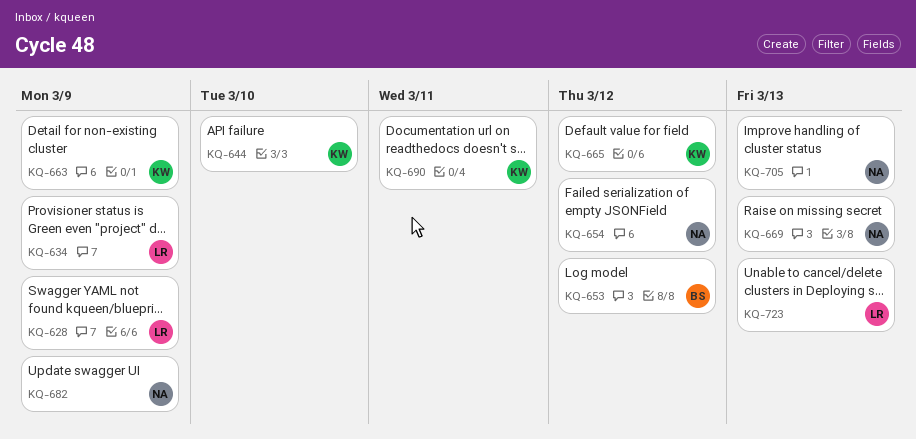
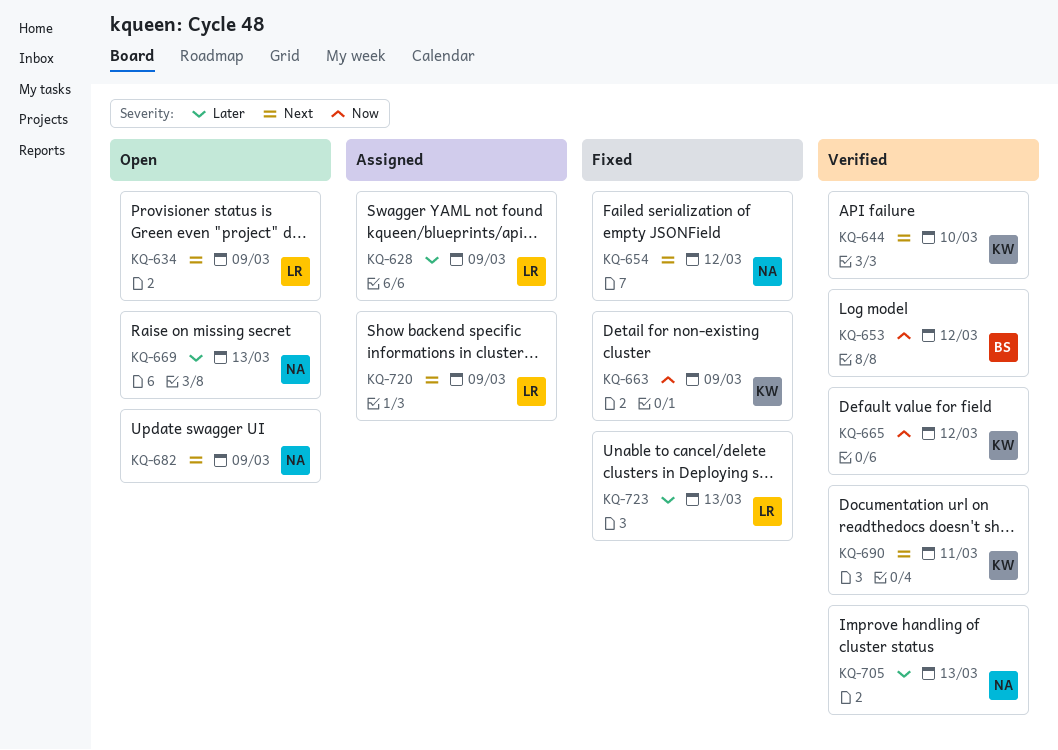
KQ-720: none -> present

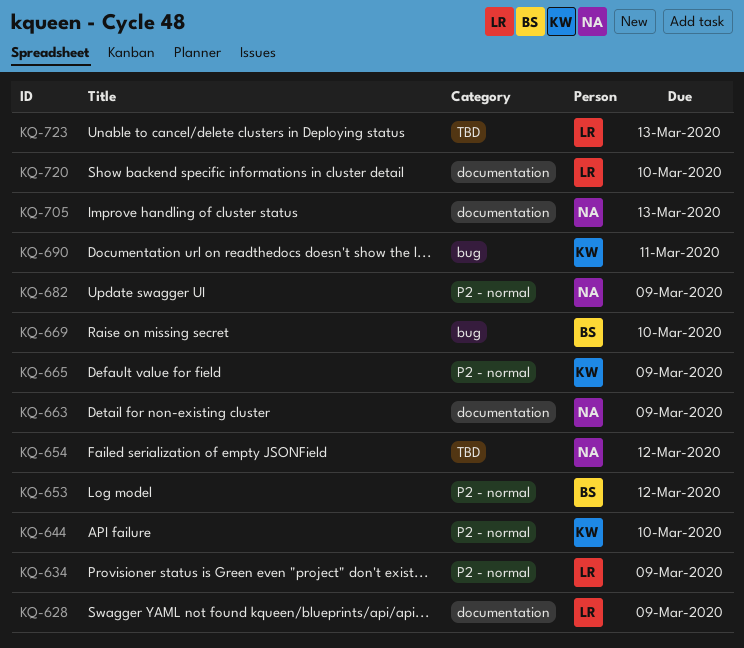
KQ-663, owner: KW -> NA
KQ-665, due: Mar 12 -> Mar 9
KQ-669, owner: NA -> BS
KQ-669, due: Mar 13 -> Mar 10
KQ-720, due: Mar 9 -> Mar 10

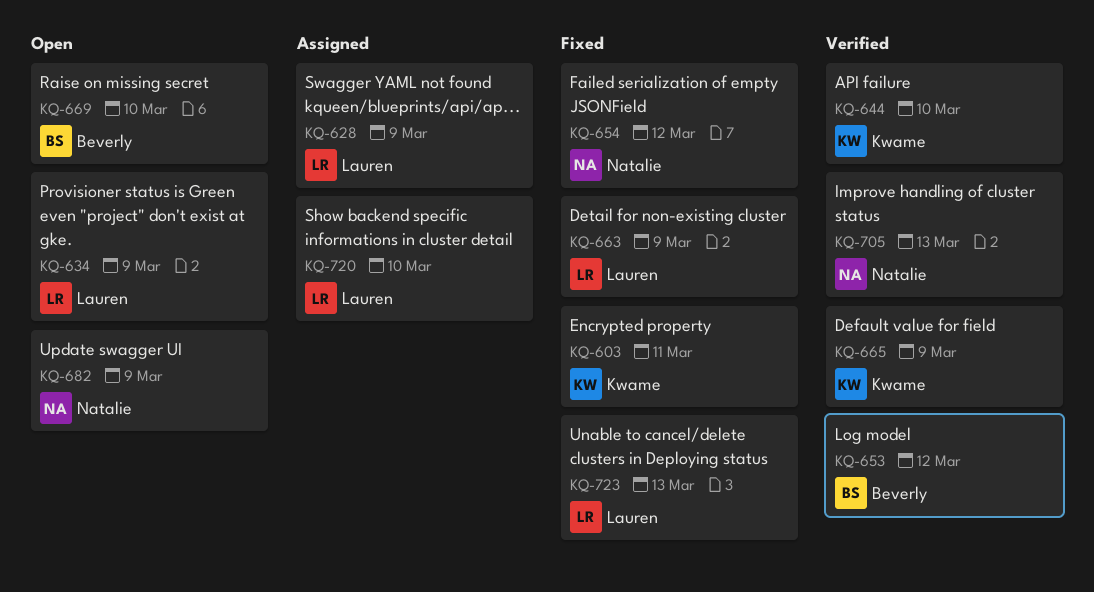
KQ-603: none -> present
KQ-663, owner: Natalie -> Lauren
KQ-690: present -> none

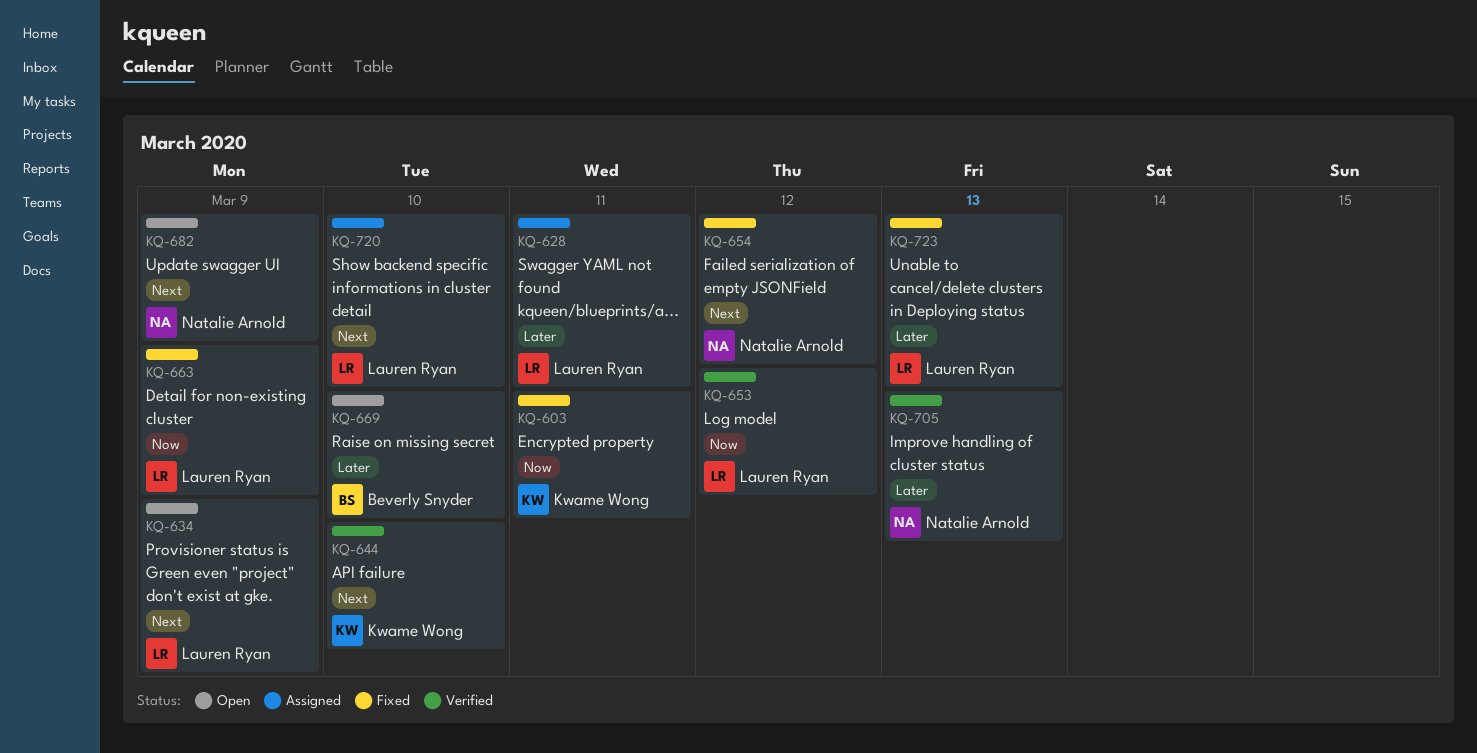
KQ-628, due: Mar 9 -> Mar 11
KQ-653, owner: Beverly Snyder -> Lauren Ryan
KQ-665: present -> none

